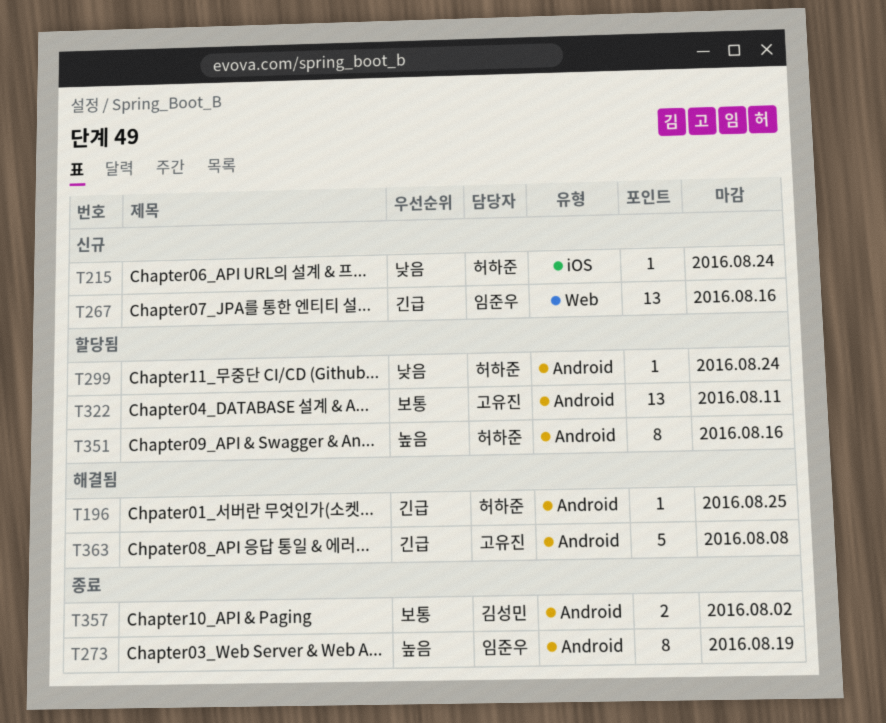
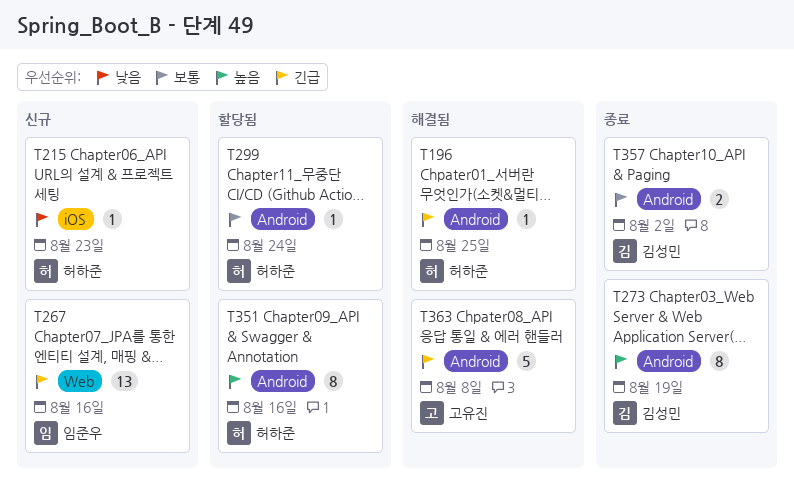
T215, due: Aug 24 -> Aug 23
T273, owner: 임준우 -> 김성민
T299, priority: 낮음 -> 보통
T322: present -> none

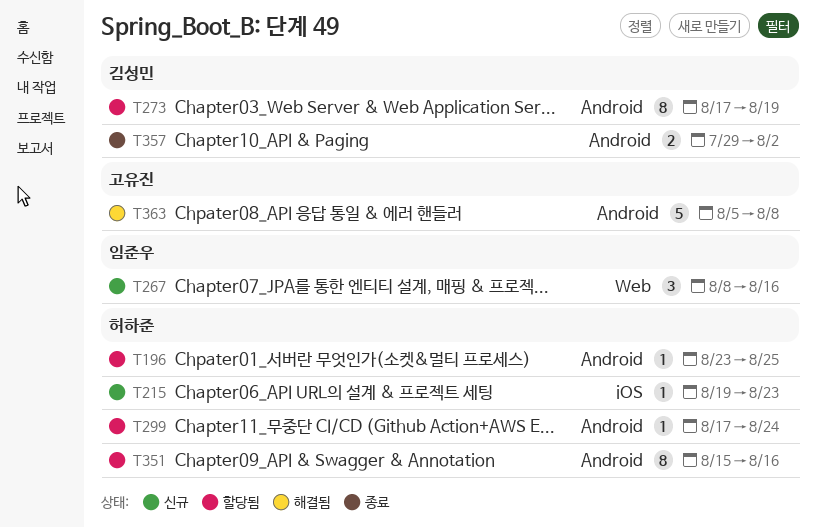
T196, status: 해결됨 -> 할당됨
T267, estimate: 13 -> 3
T273, status: 종료 -> 할당됨

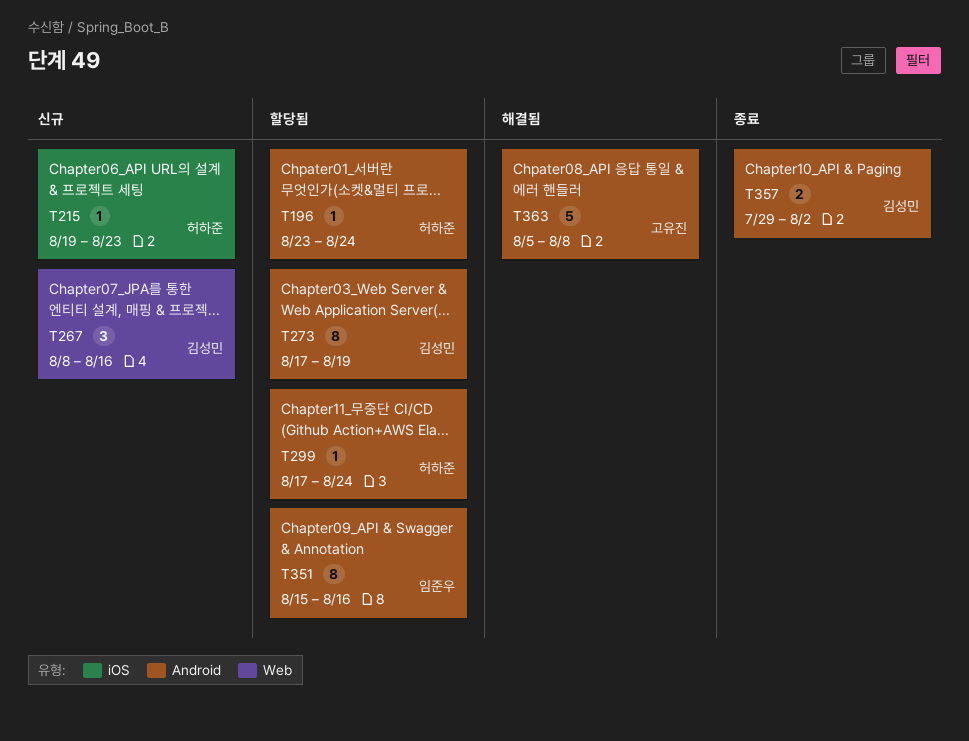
T196, due: Aug 25 -> Aug 24
T267, owner: 임준우 -> 김성민
T351, owner: 허하준 -> 임준우

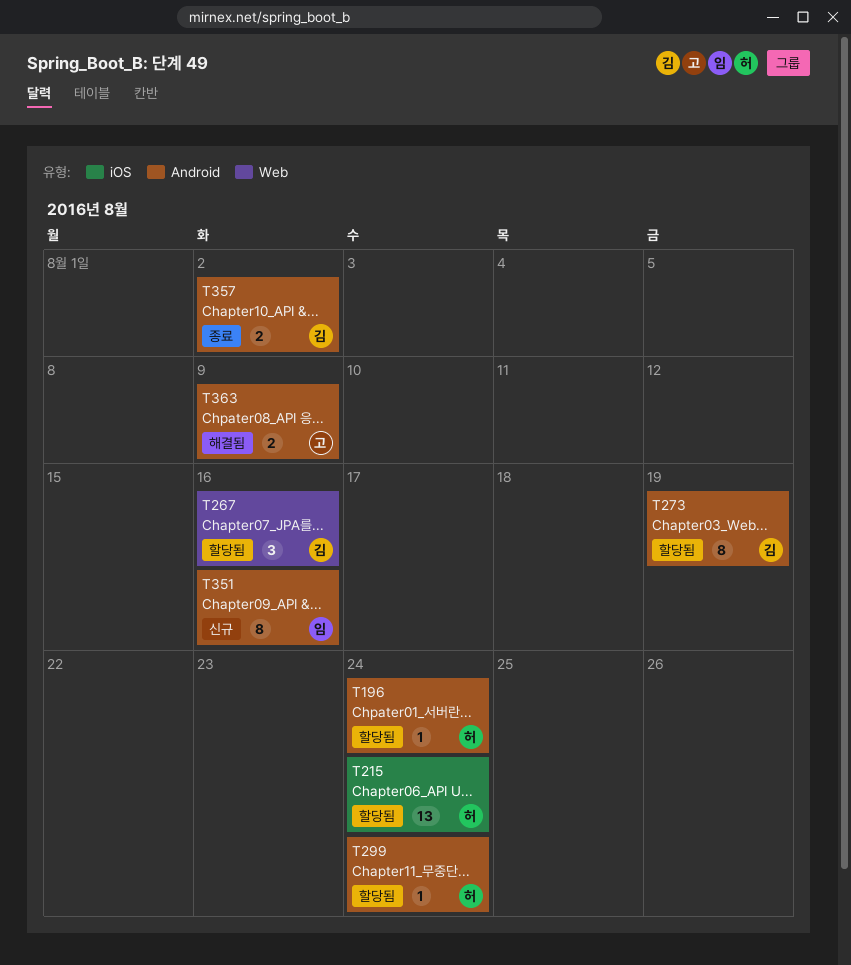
T215, status: 신규 -> 할당됨
T215, estimate: 1 -> 13
T215, due: Aug 23 -> Aug 24
T267, status: 신규 -> 할당됨
T351, status: 할당됨 -> 신규
T363, estimate: 5 -> 2
T363, due: Aug 8 -> Aug 9

